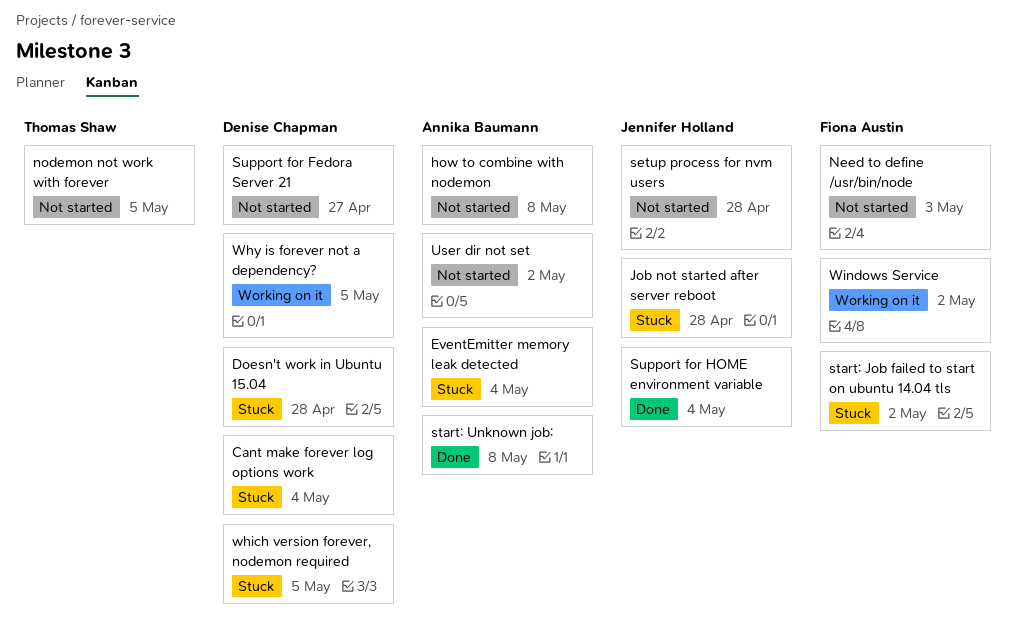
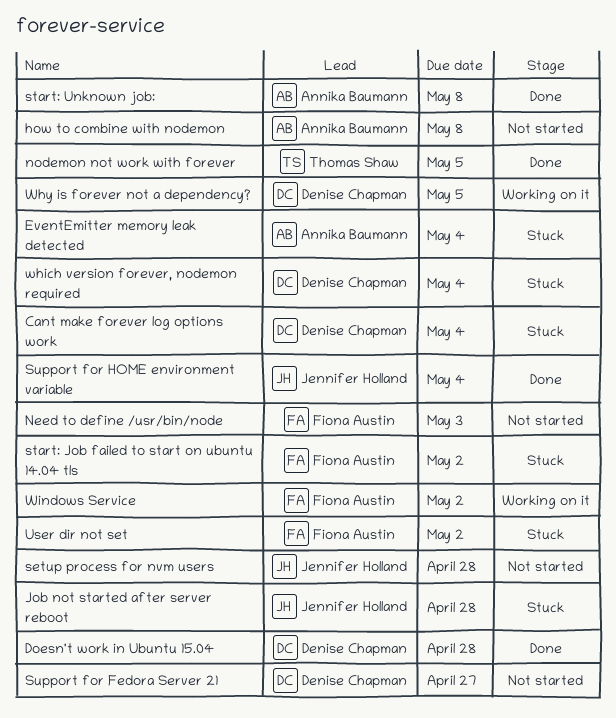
Doesn't work in Ubuntu 15.04, status: Stuck -> Done
nodemon not work with forever, status: Not started -> Done
User dir not set, status: Not started -> Stuck
User dir not set, owner: Annika Baumann -> Fiona Austin
which version forever, nodemon required, due: May 5 -> May 4

